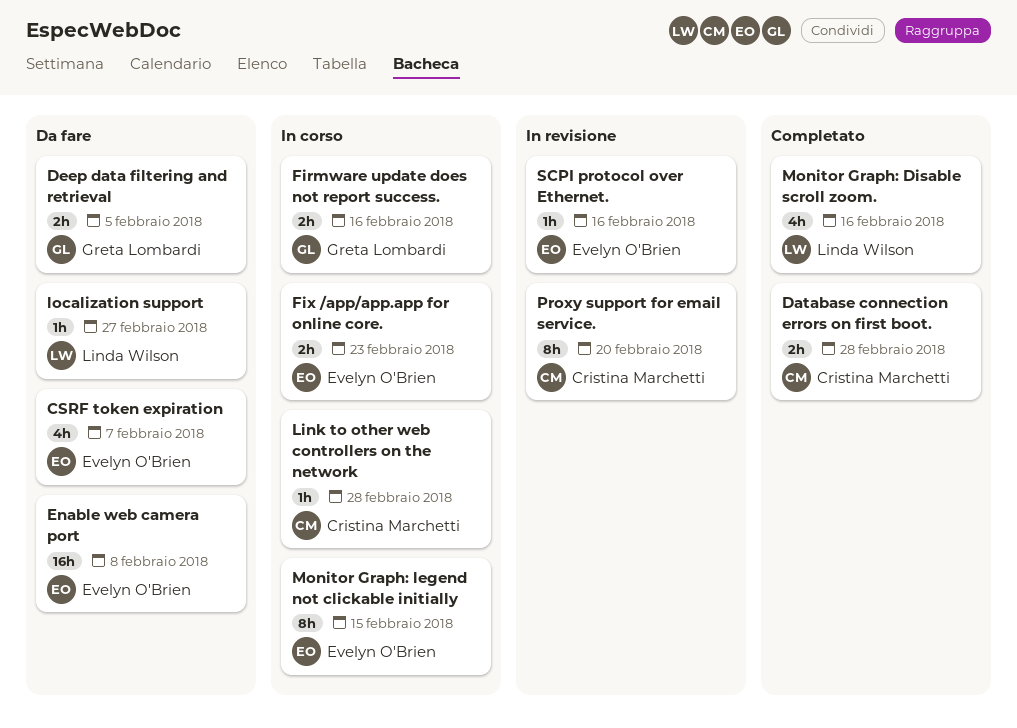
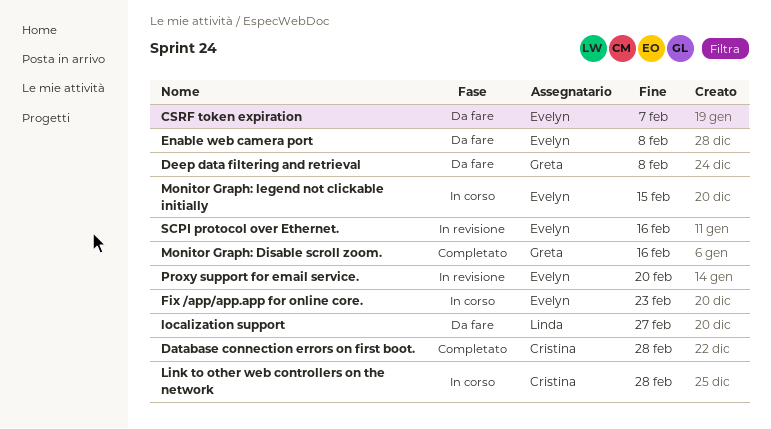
Deep data filtering and retrieval, due: Feb 5 -> Feb 8
Firmware update does not report success.: present -> none
Monitor Graph: Disable scroll zoom., owner: Linda Wilson -> Greta Lombardi
Proxy support for email service., owner: Cristina Marchetti -> Evelyn O'Brien

